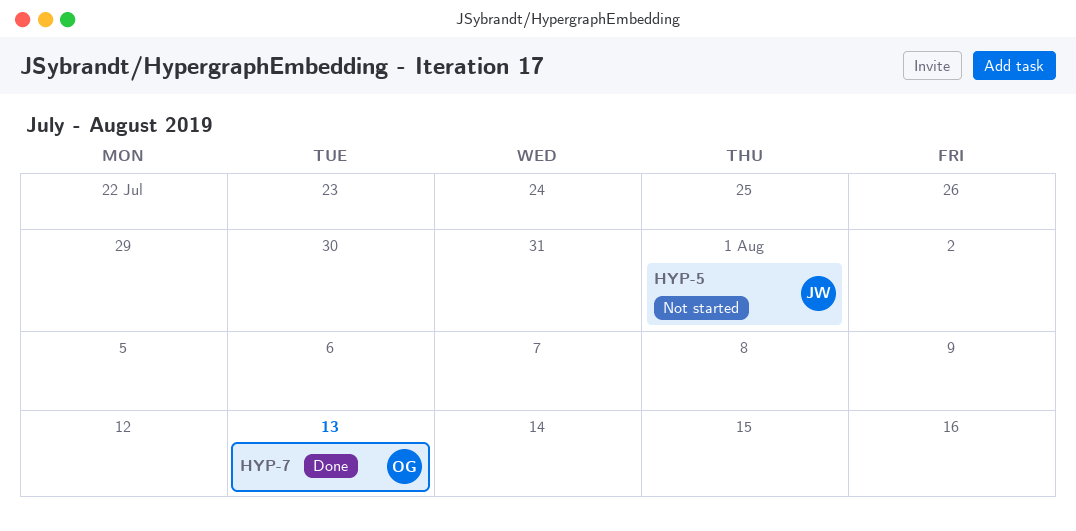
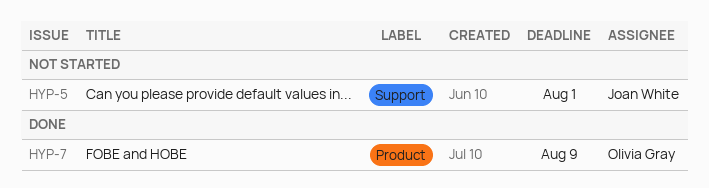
HYP-7, due: Aug 13 -> Aug 9

